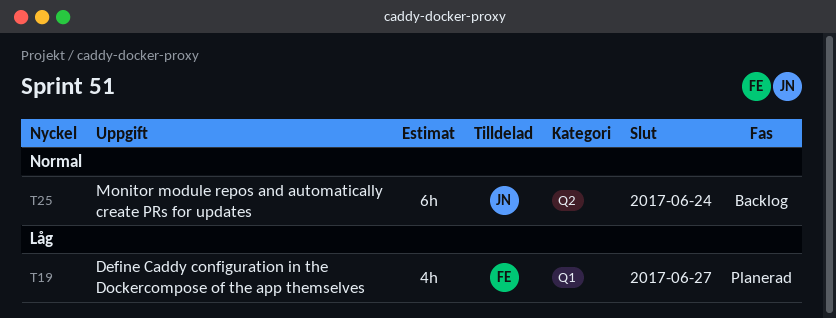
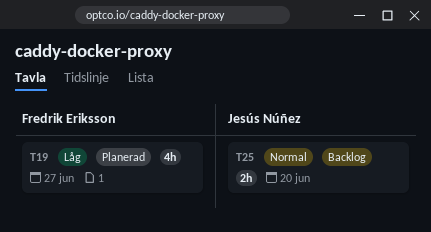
T25, estimate: 6h -> 2h
T25, due: Jun 24 -> Jun 20

